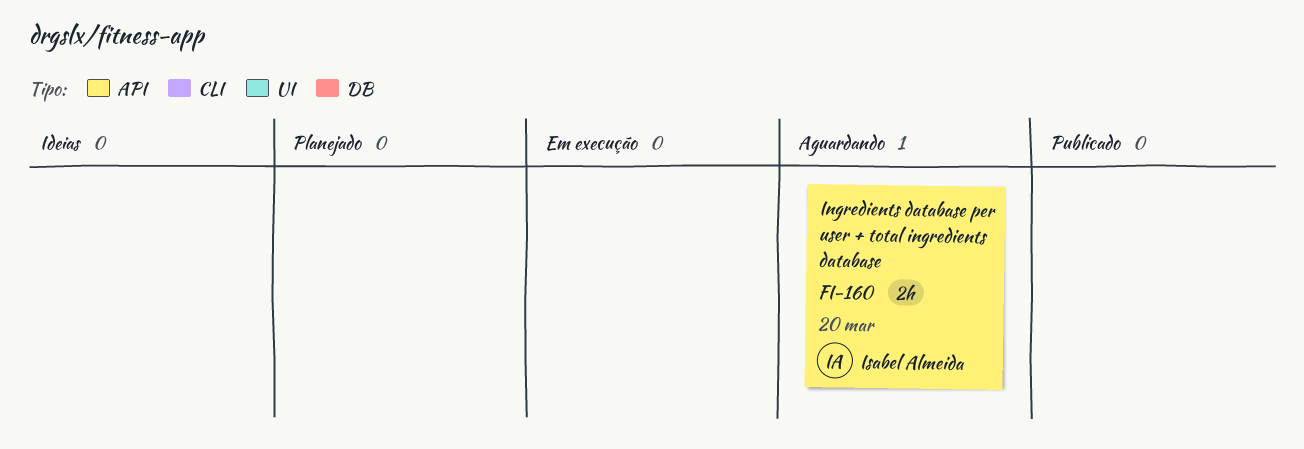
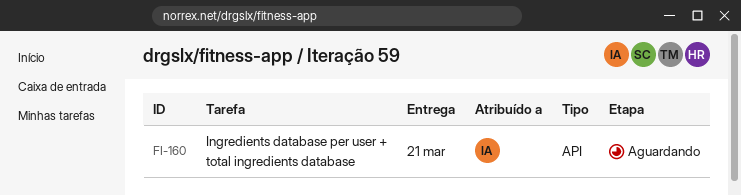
FI-160, due: Mar 20 -> Mar 21

